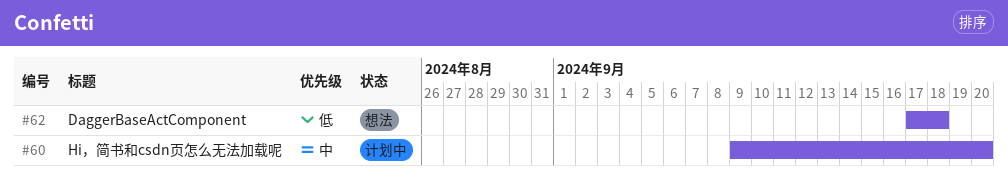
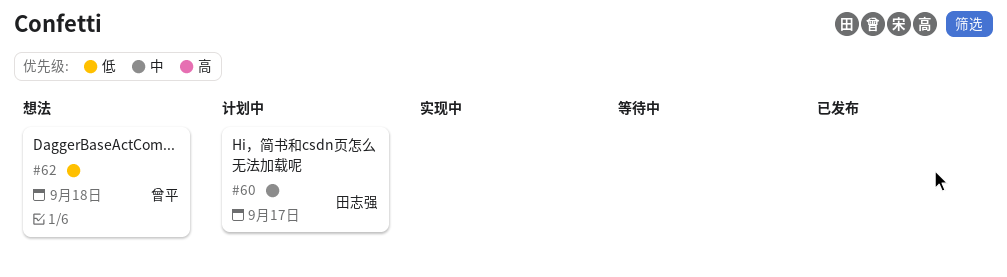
#60, due: Sep 20 -> Sep 17

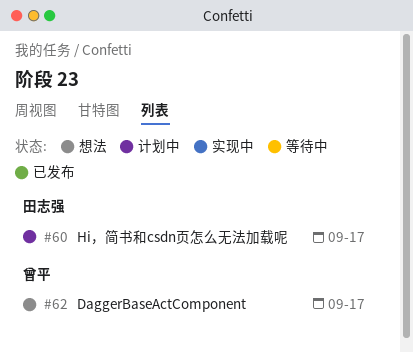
#62, due: Sep 18 -> Sep 17

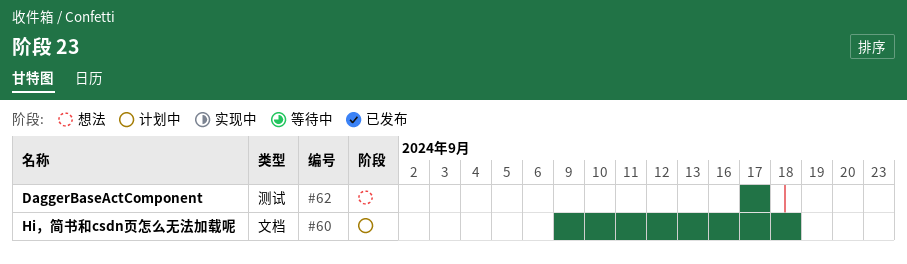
#60, due: Sep 17 -> Sep 18

